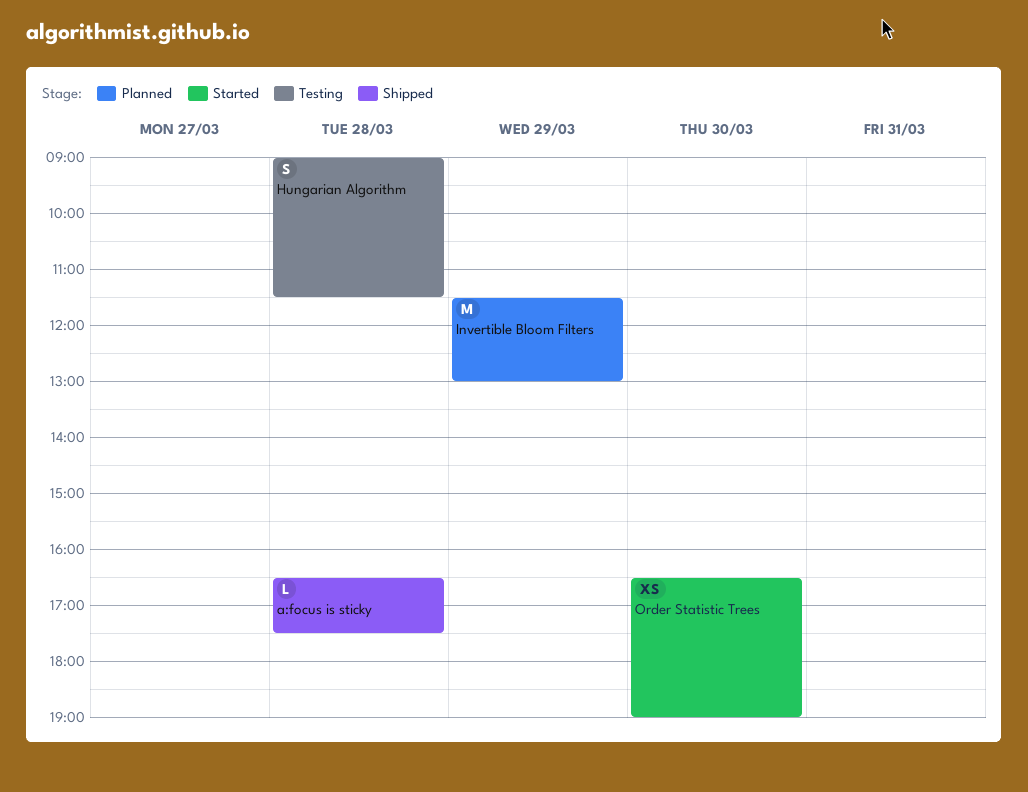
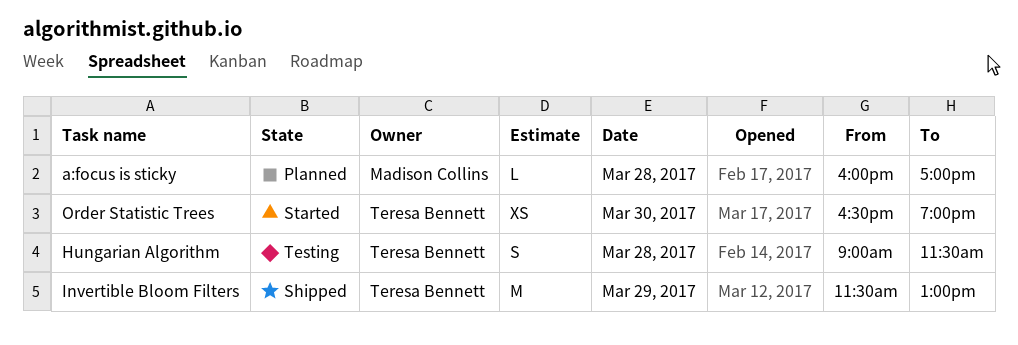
a:focus is sticky, status: Shipped -> Planned
a:focus is sticky, begins: 16:30 -> 16:00
a:focus is sticky, ends: 17:30 -> 17:00
Invertible Bloom Filters, status: Planned -> Shipped

